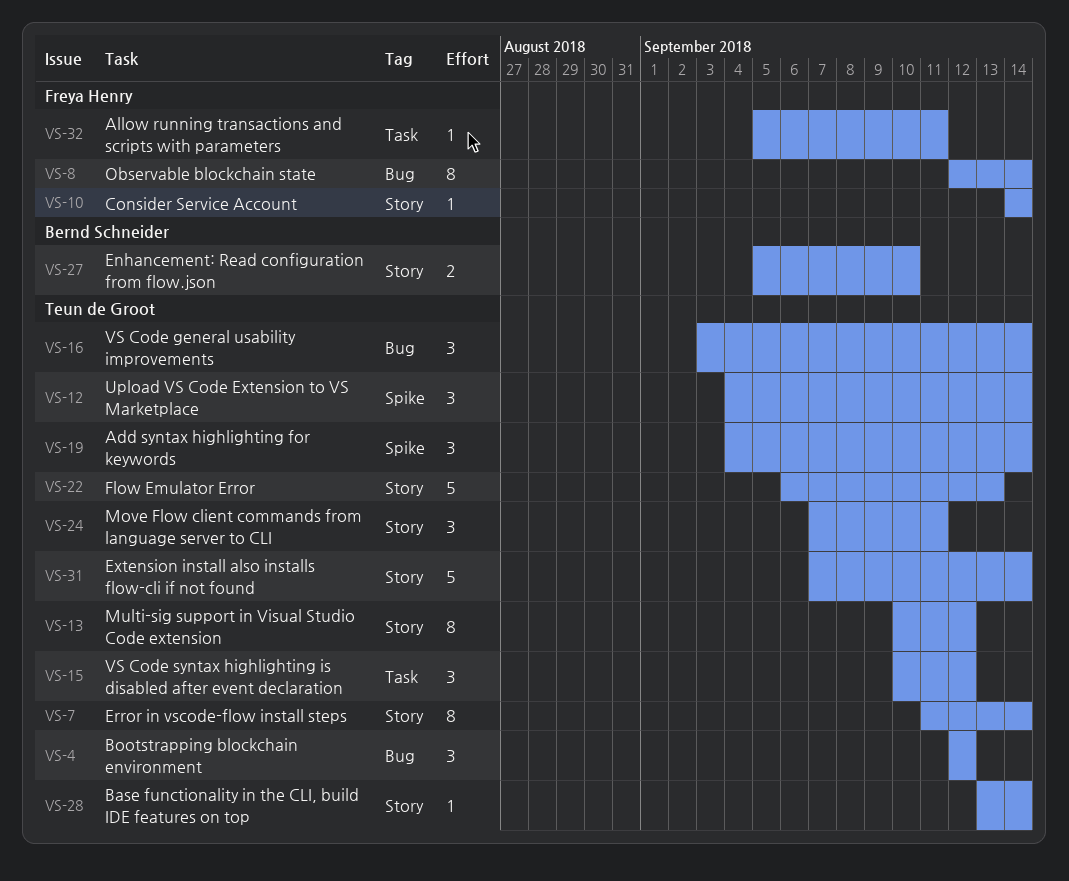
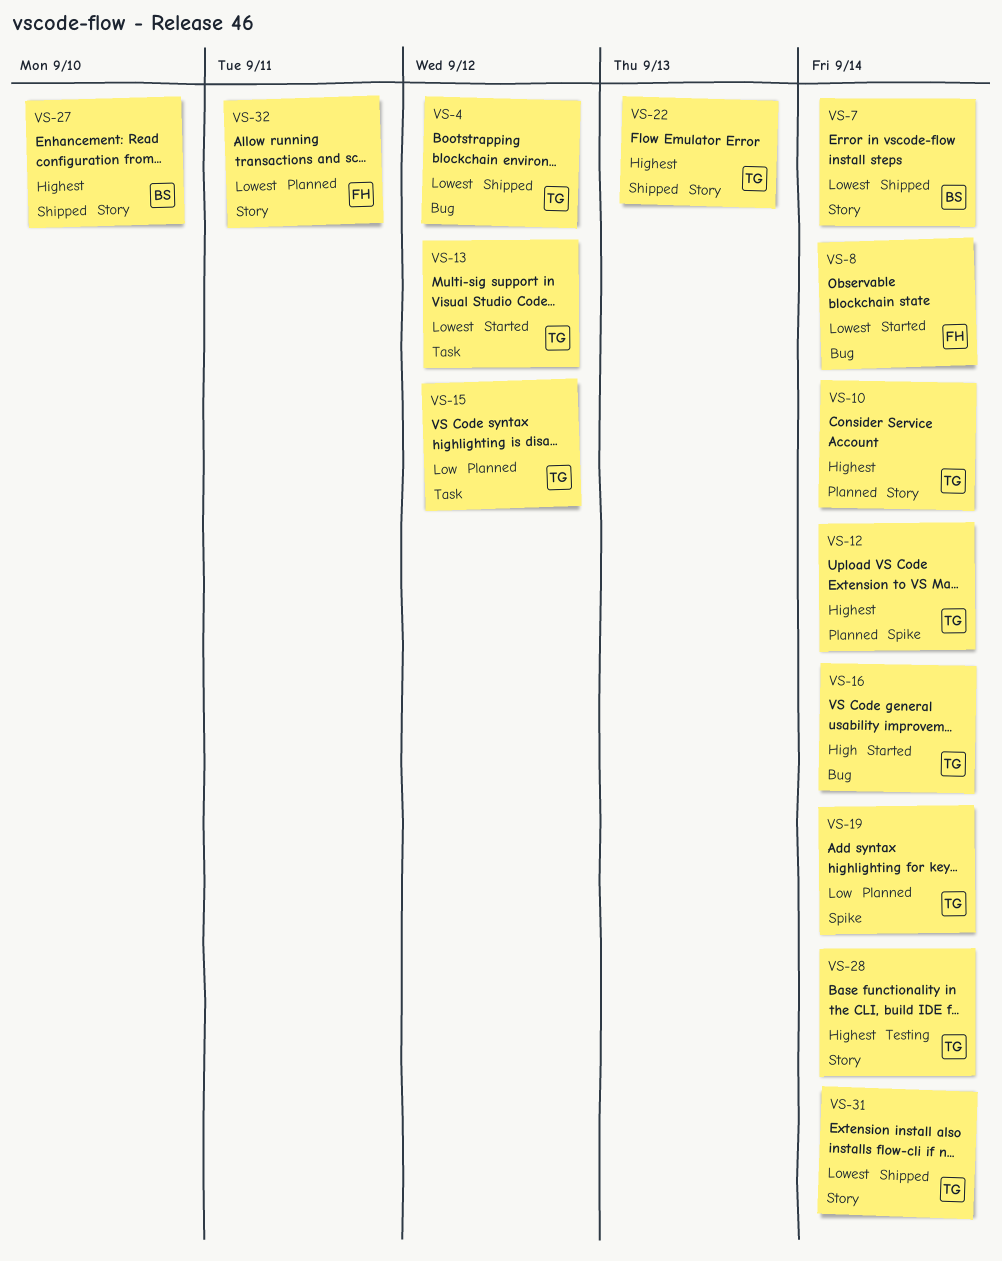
VS-7, owner: Teun de Groot -> Bernd Schneider
VS-10, owner: Freya Henry -> Teun de Groot
VS-13, label: Story -> Task
VS-24: present -> none
VS-32, label: Task -> Story

